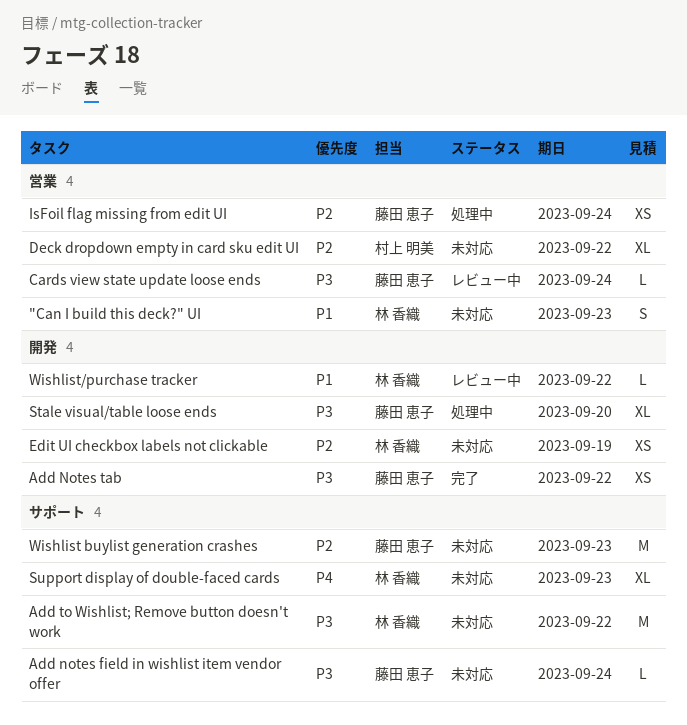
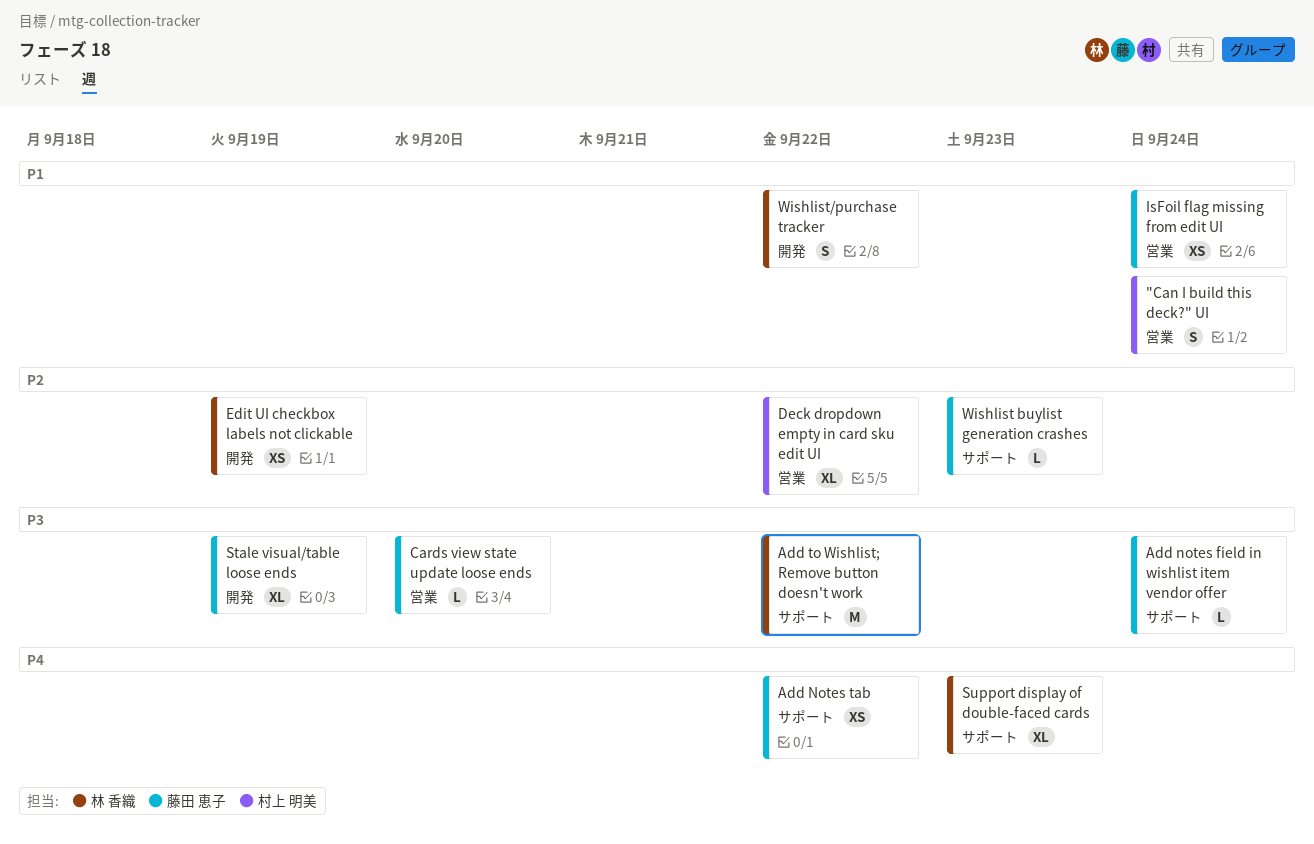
"Can I build this deck?" UI, owner: 林 香織 -> 村上 明美
"Can I build this deck?" UI, due: Sep 23 -> Sep 24
Add Notes tab, priority: P3 -> P4
Add Notes tab, label: 開発 -> サポート
Cards view state update loose ends, due: Sep 24 -> Sep 20
IsFoil flag missing from edit UI, priority: P2 -> P1
Stale visual/table loose ends, due: Sep 20 -> Sep 19
Wishlist buylist generation crashes, estimate: M -> L
Wishlist/purchase tracker, estimate: L -> S

